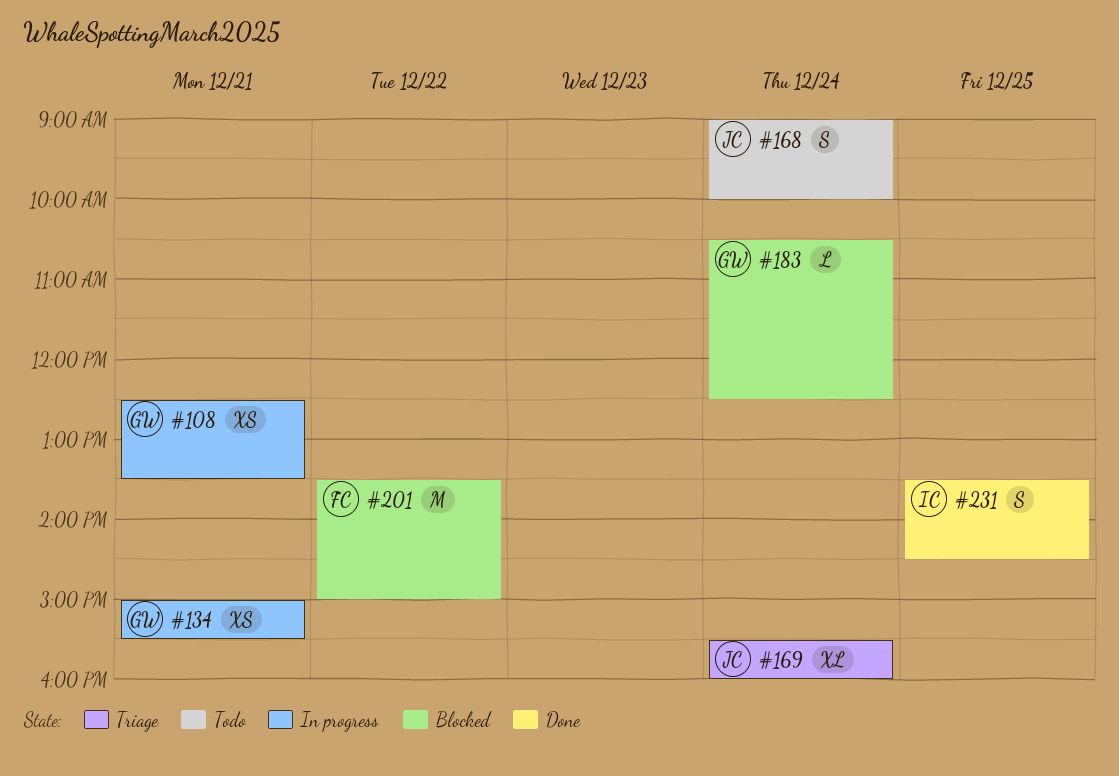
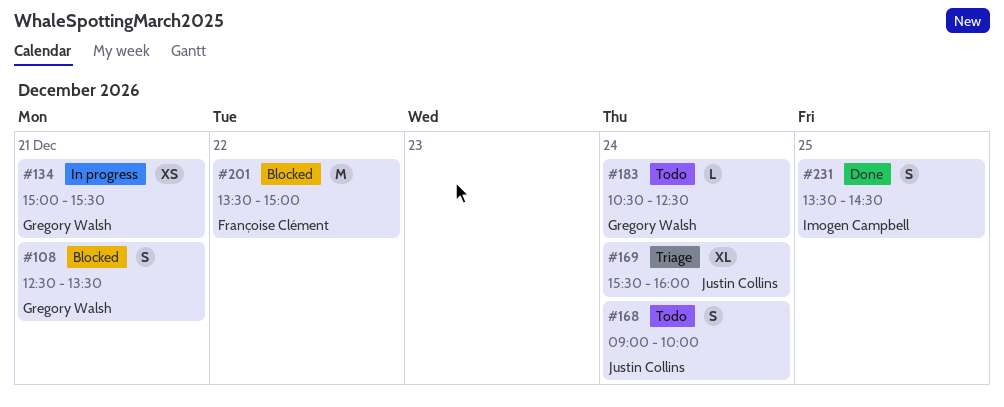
#108, status: In progress -> Blocked
#108, estimate: XS -> S
#183, status: Blocked -> Todo

